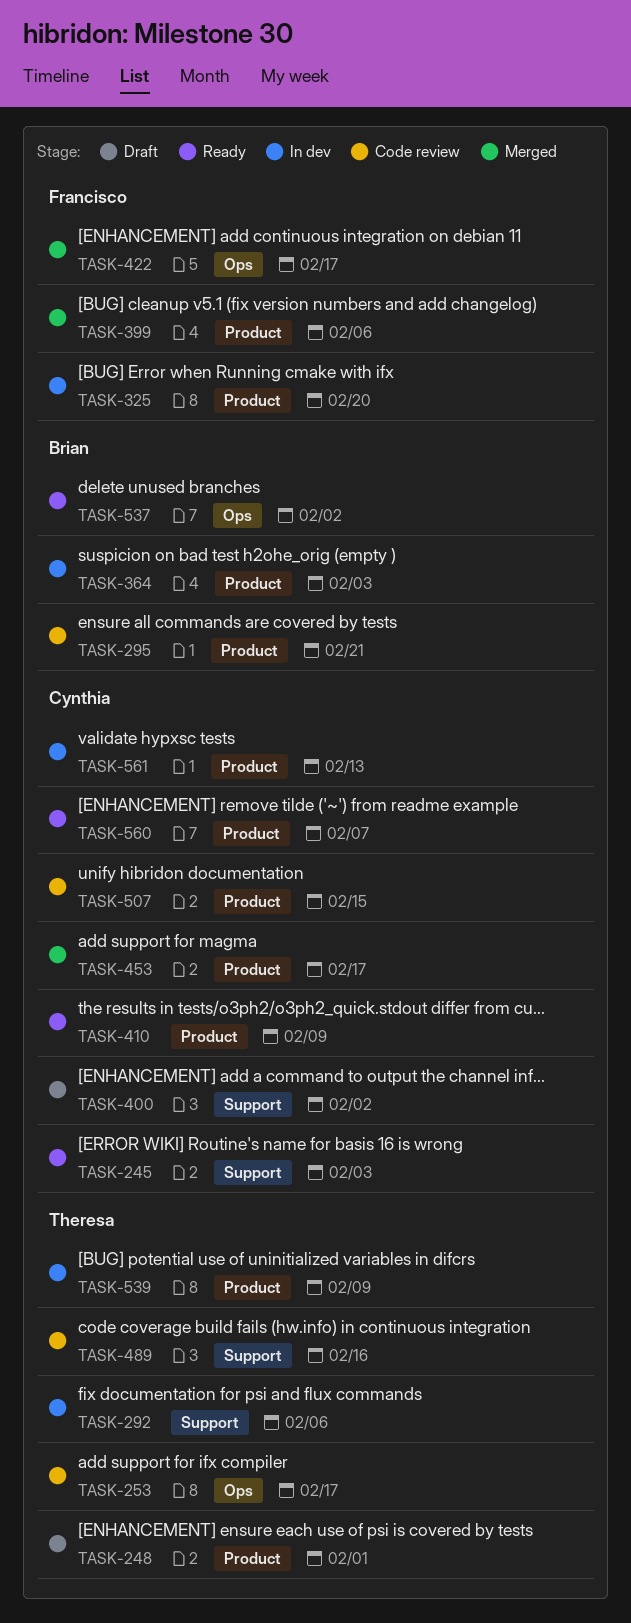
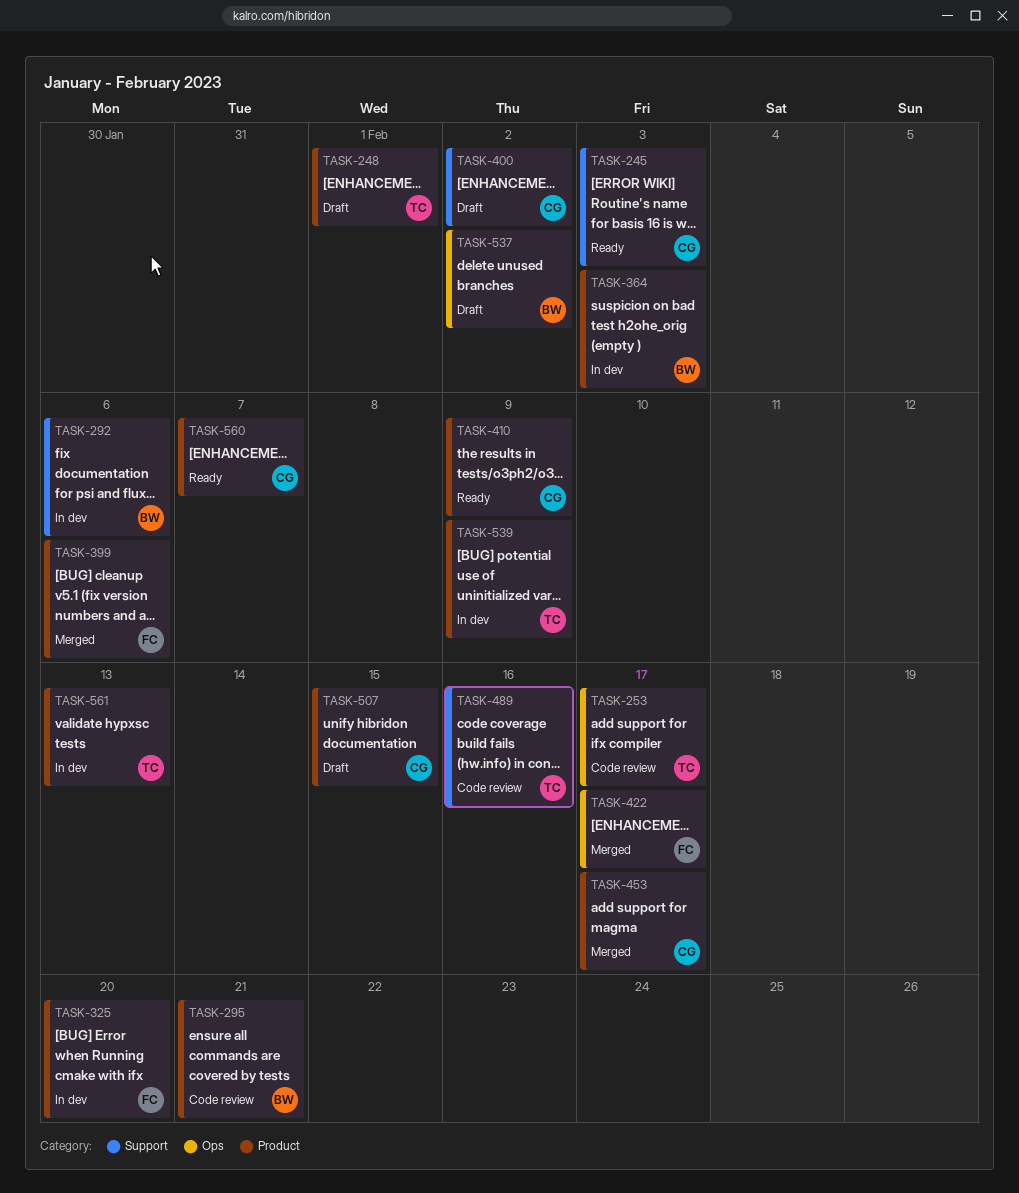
TASK-292, owner: Theresa -> Brian
TASK-507, status: Code review -> Draft
TASK-537, status: Ready -> Draft
TASK-561, owner: Cynthia -> Theresa

